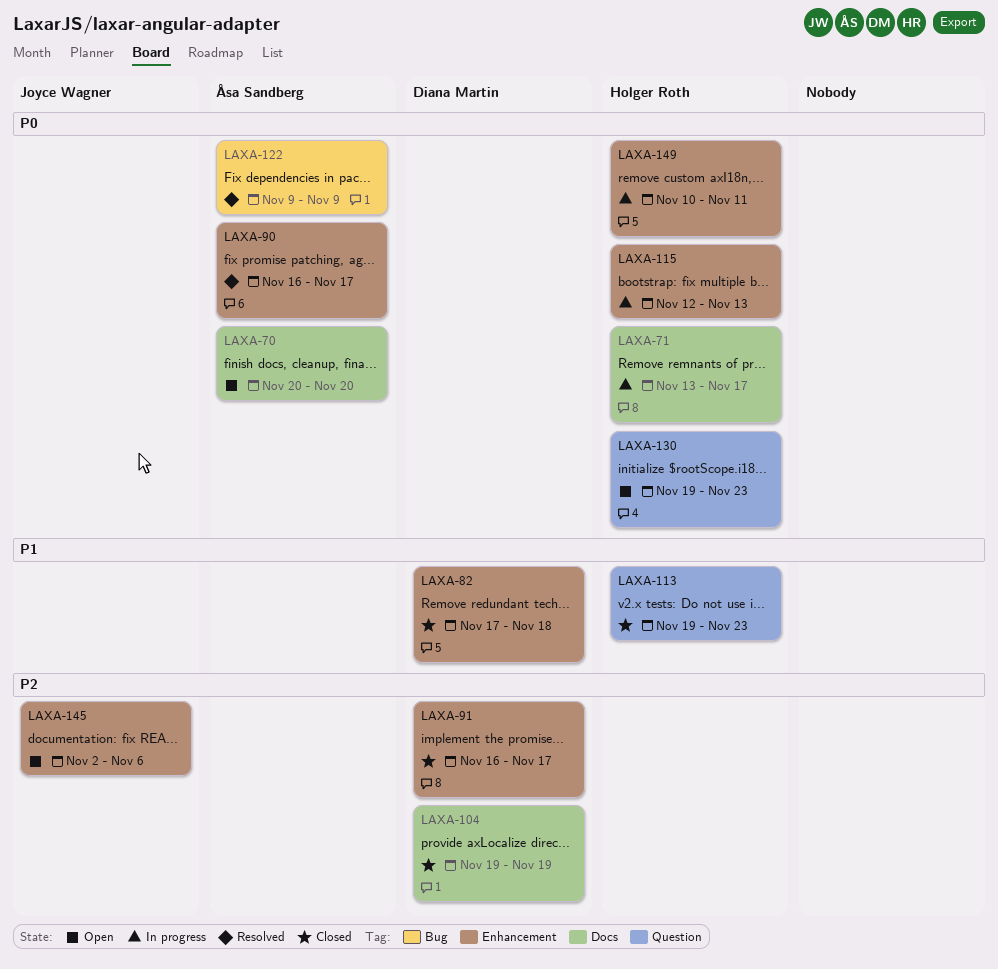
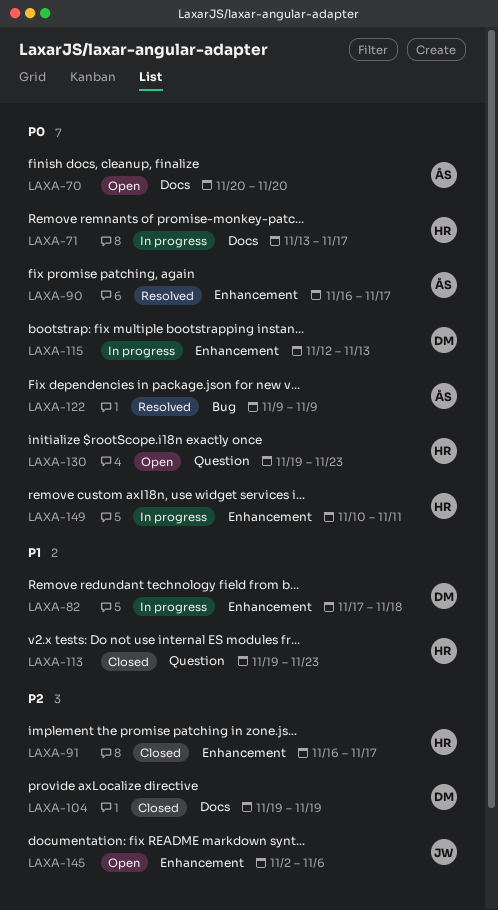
LAXA-82, status: Closed -> In progress
LAXA-91, owner: Diana Martin -> Holger Roth
LAXA-115, owner: Holger Roth -> Diana Martin

